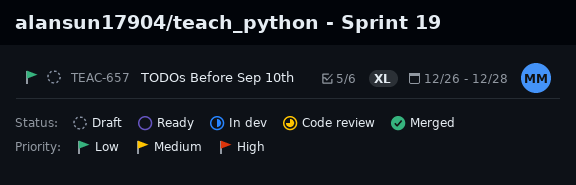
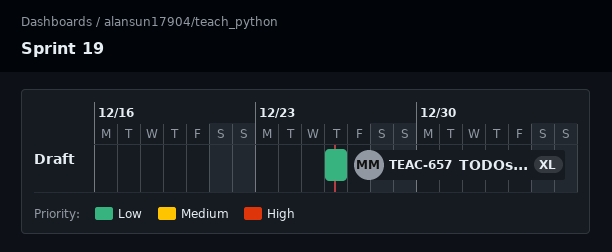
TEAC-657, due: Dec 28 -> Dec 26

